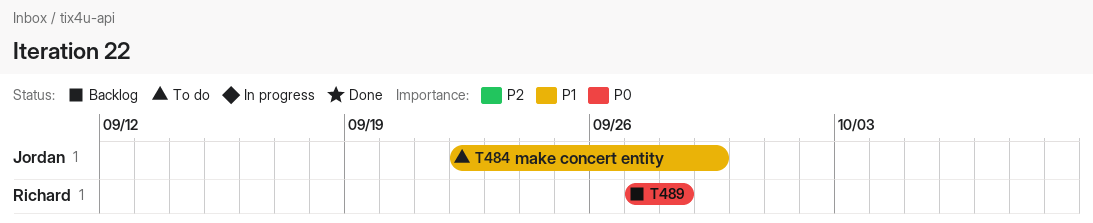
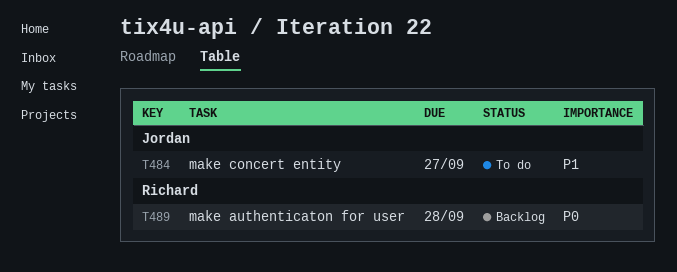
T484, due: Sep 29 -> Sep 27

